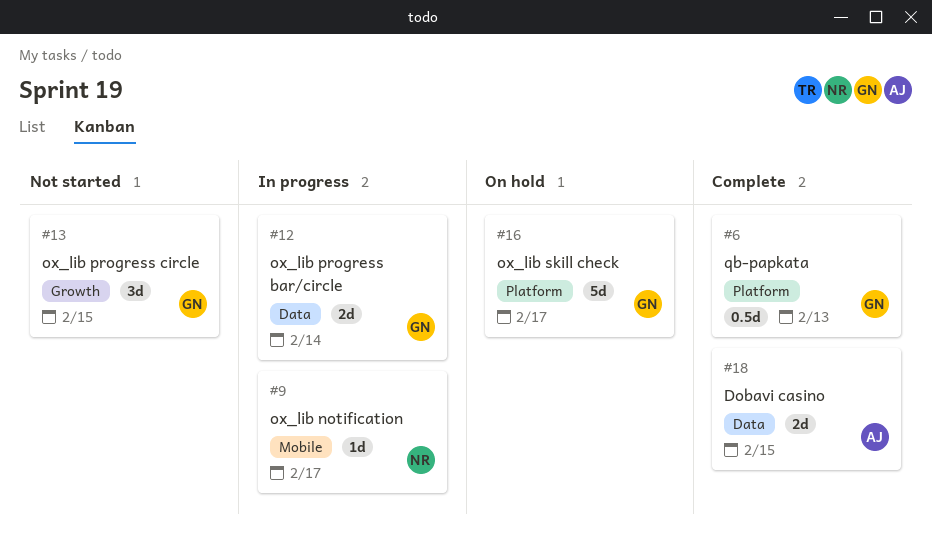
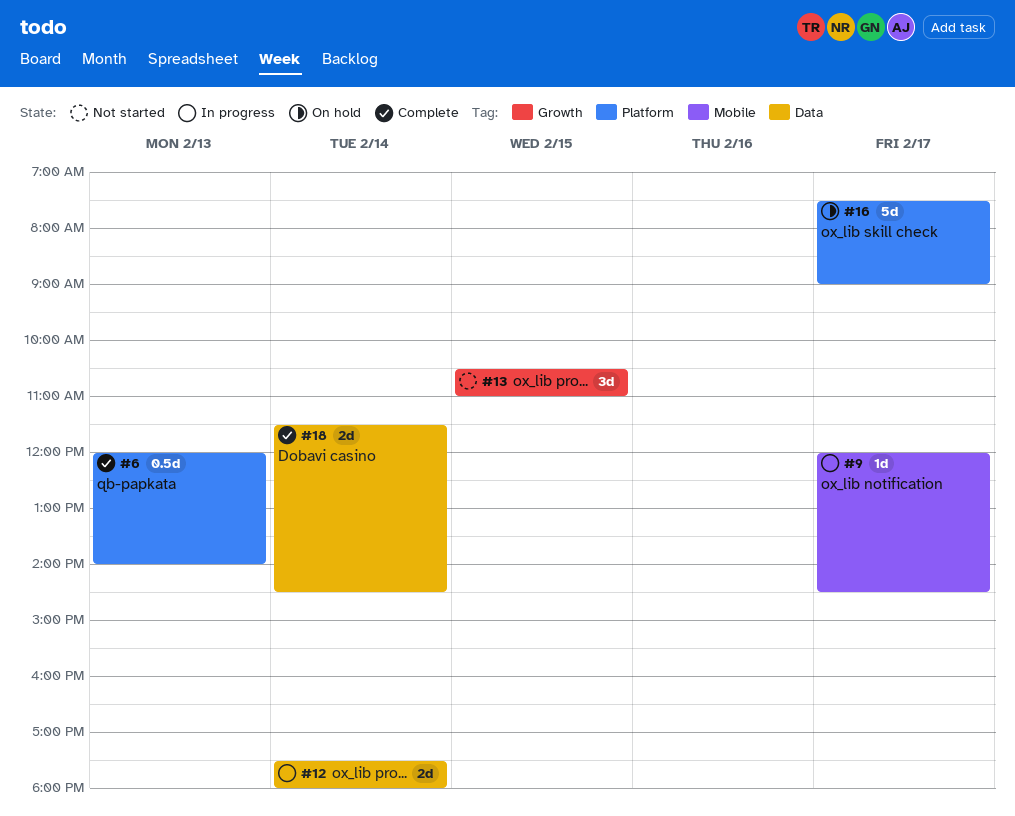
#18, day: Feb 15 -> Feb 14

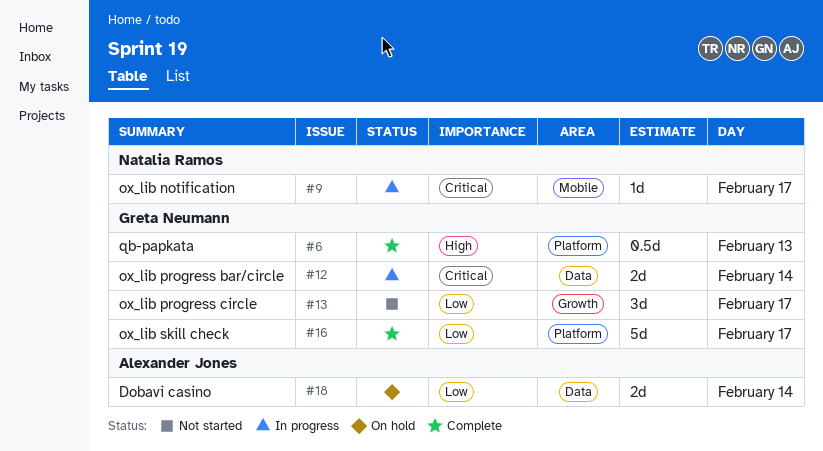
#13, day: Feb 15 -> Feb 17
#16, status: On hold -> Complete
#18, status: Complete -> On hold

